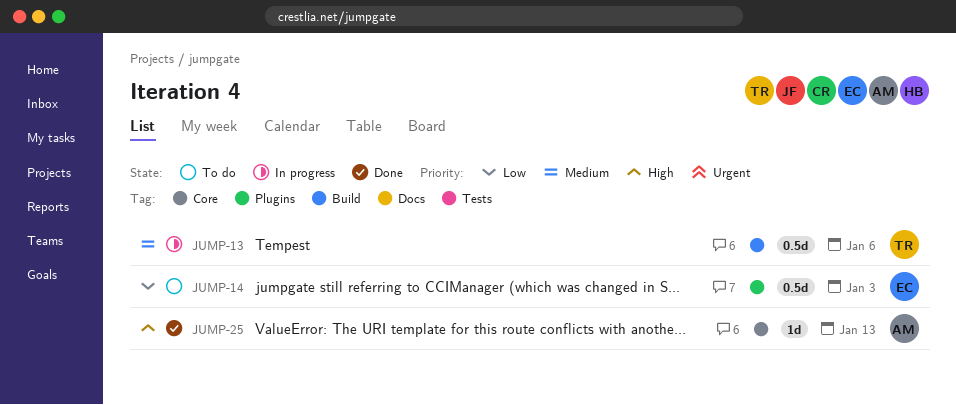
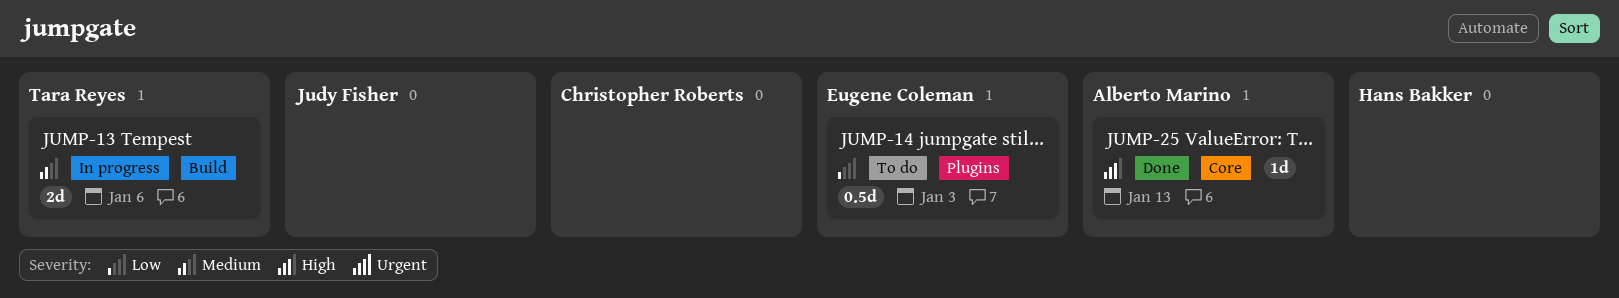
JUMP-13, estimate: 0.5d -> 2d

